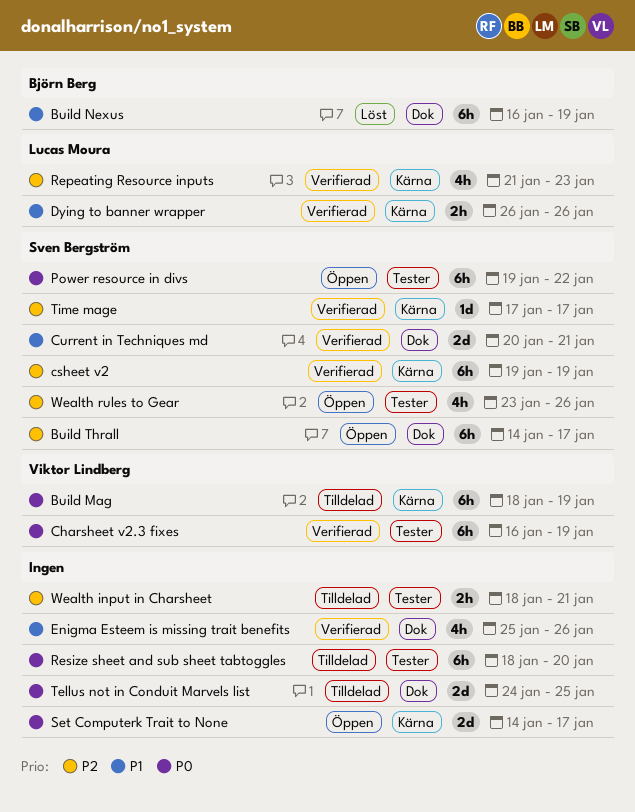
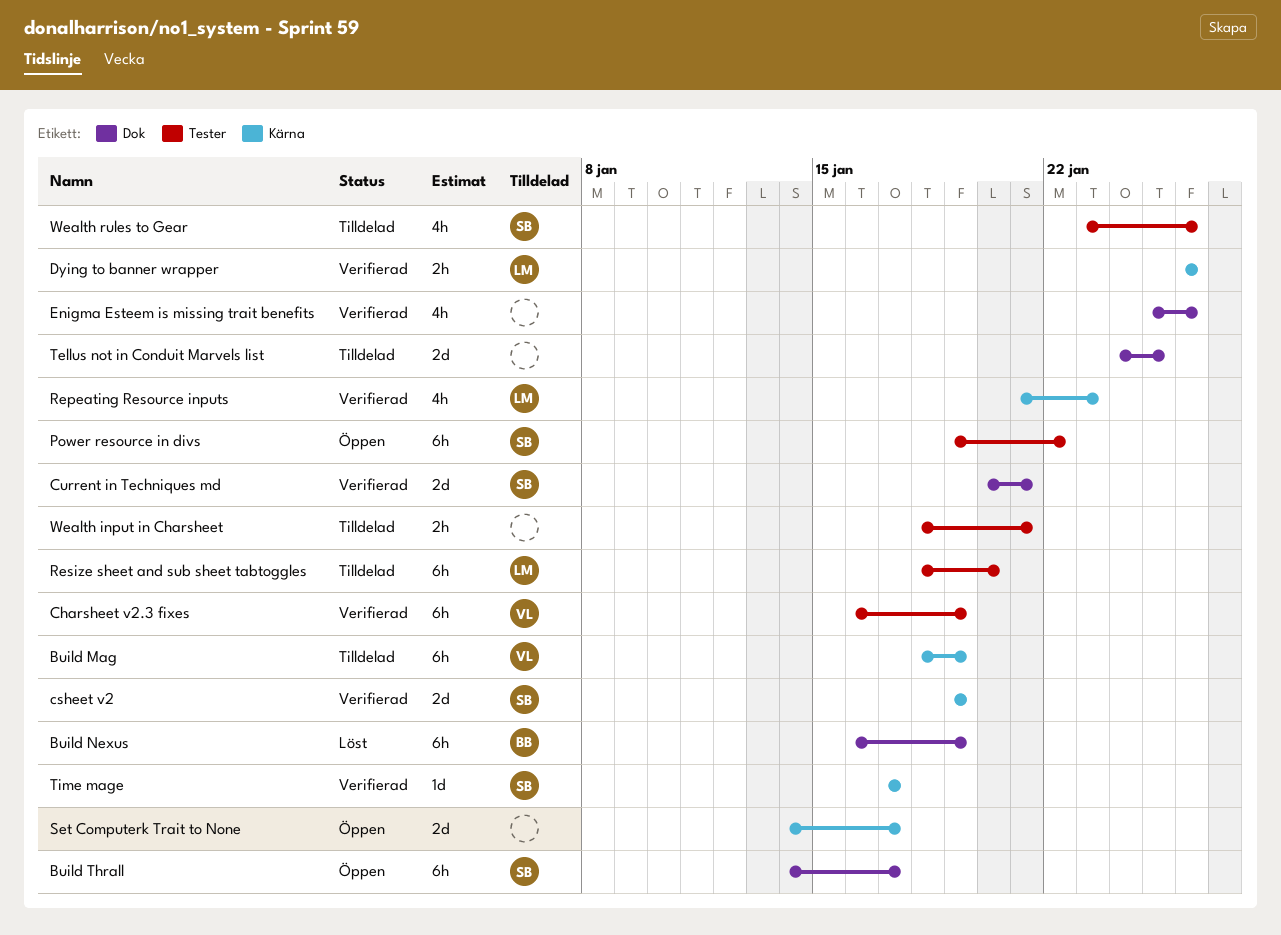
csheet v2, estimate: 6h -> 2d
Resize sheet and sub sheet tabtoggles, owner: none -> Lucas Moura
Wealth rules to Gear, status: Öppen -> Tilldelad

